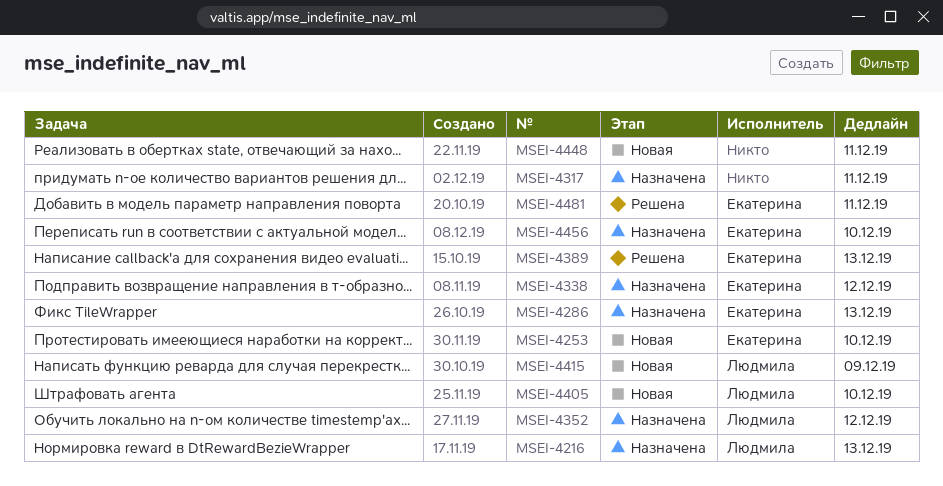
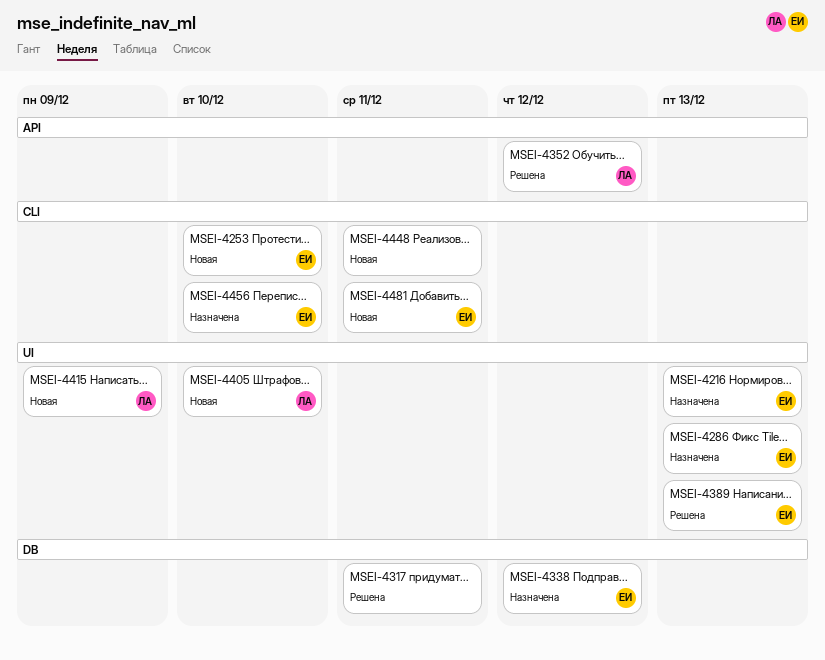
MSEI-4216, owner: Людмила -> Екатерина
MSEI-4317, status: Назначена -> Решена
MSEI-4352, status: Назначена -> Решена
MSEI-4481, status: Решена -> Новая

